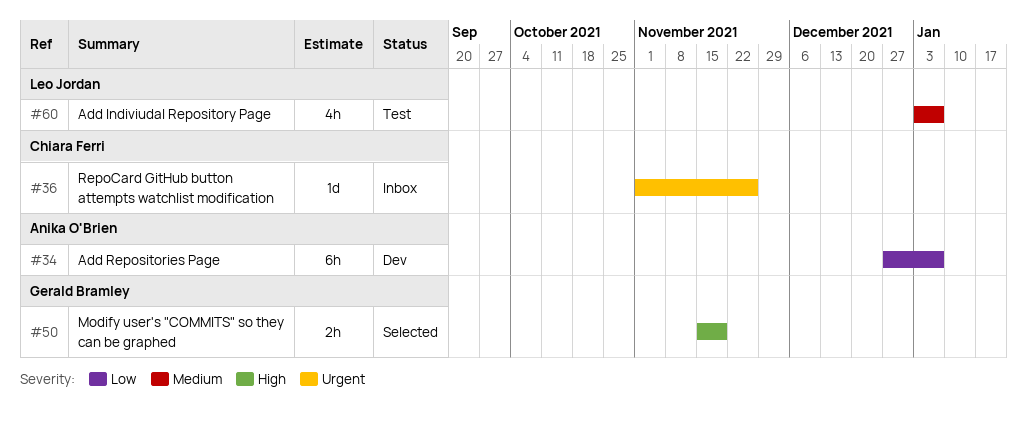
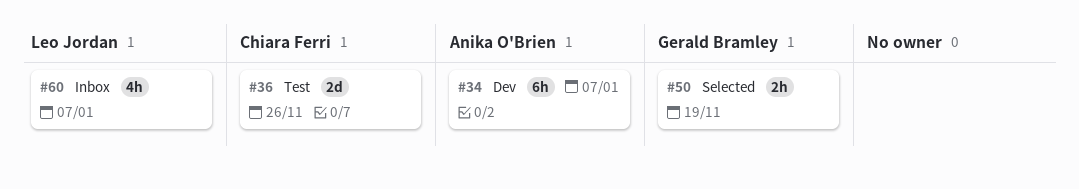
#36, status: Inbox -> Test
#36, estimate: 1d -> 2d
#60, status: Test -> Inbox

